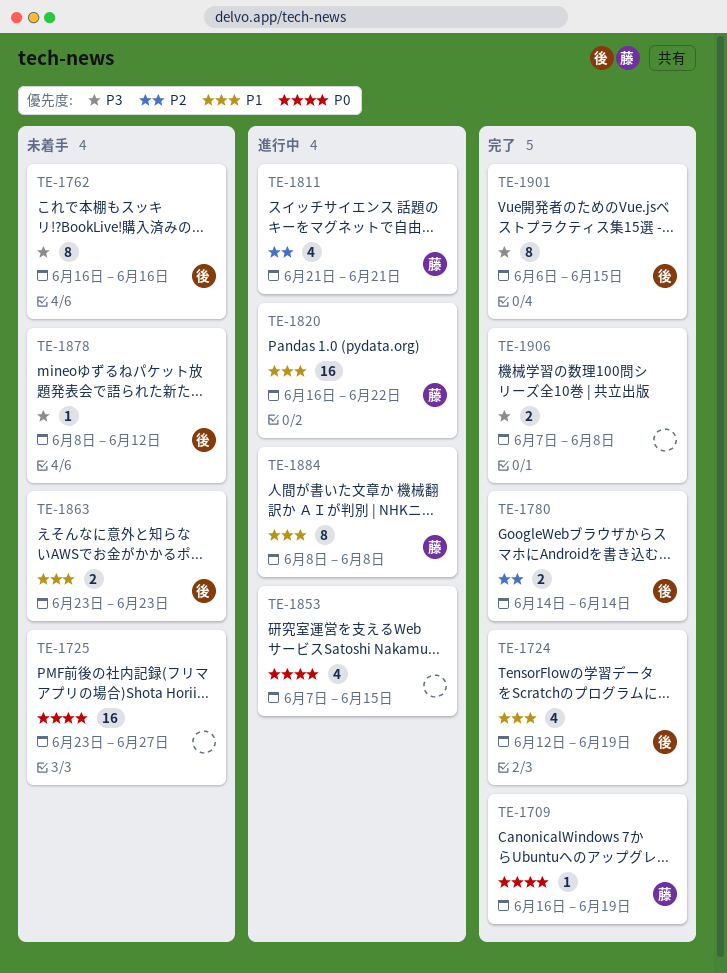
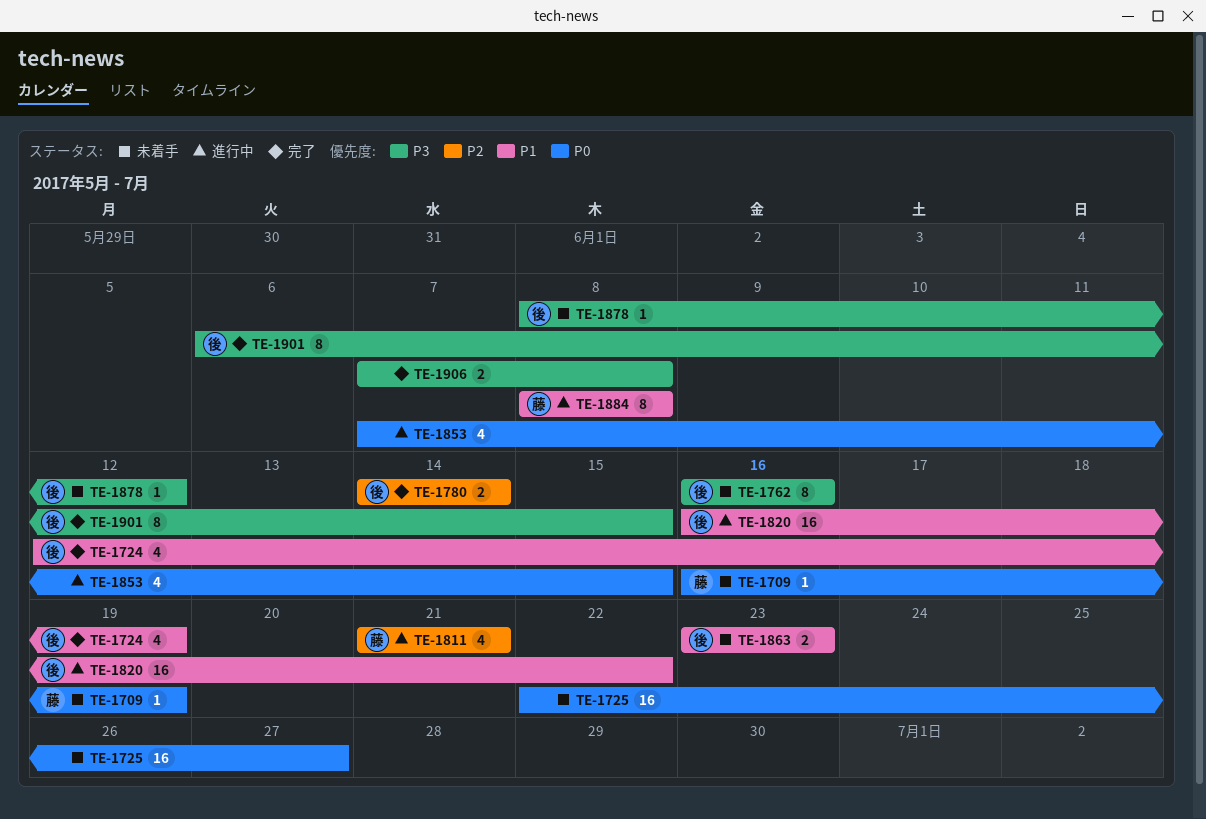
TE-1709, status: 完了 -> 未着手
TE-1725, start: Jun 23 -> Jun 22
TE-1820, owner: 藤 -> 後

